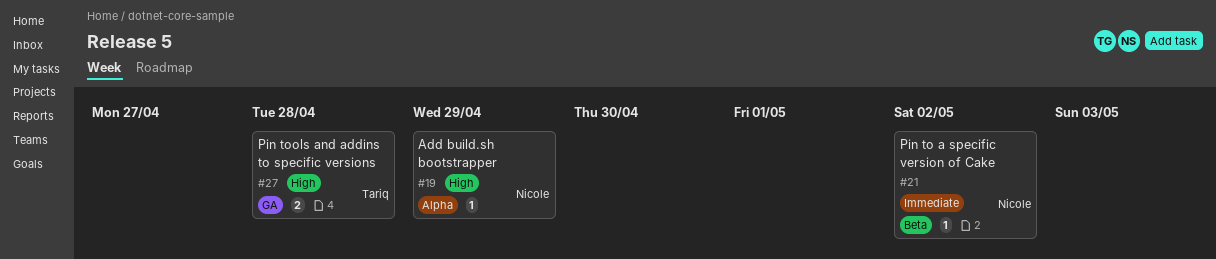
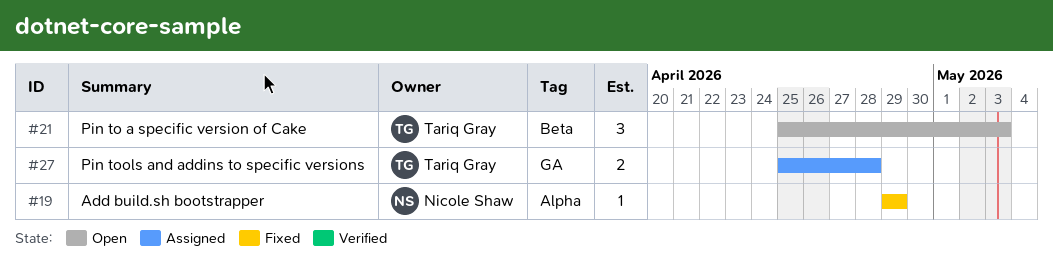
#21, owner: Nicole Shaw -> Tariq Gray
#21, estimate: 1 -> 3
#21, due: May 2 -> May 3

